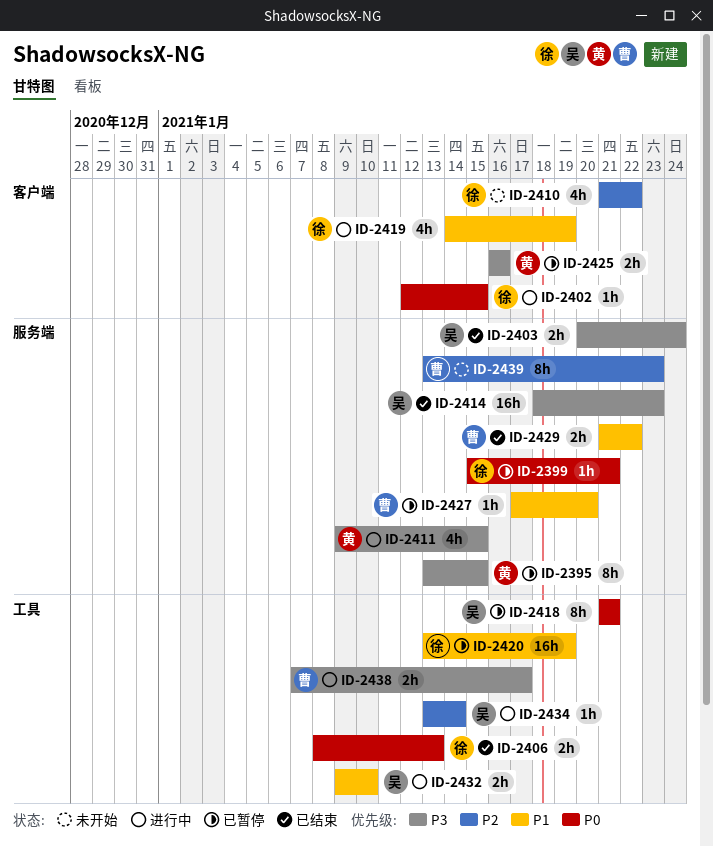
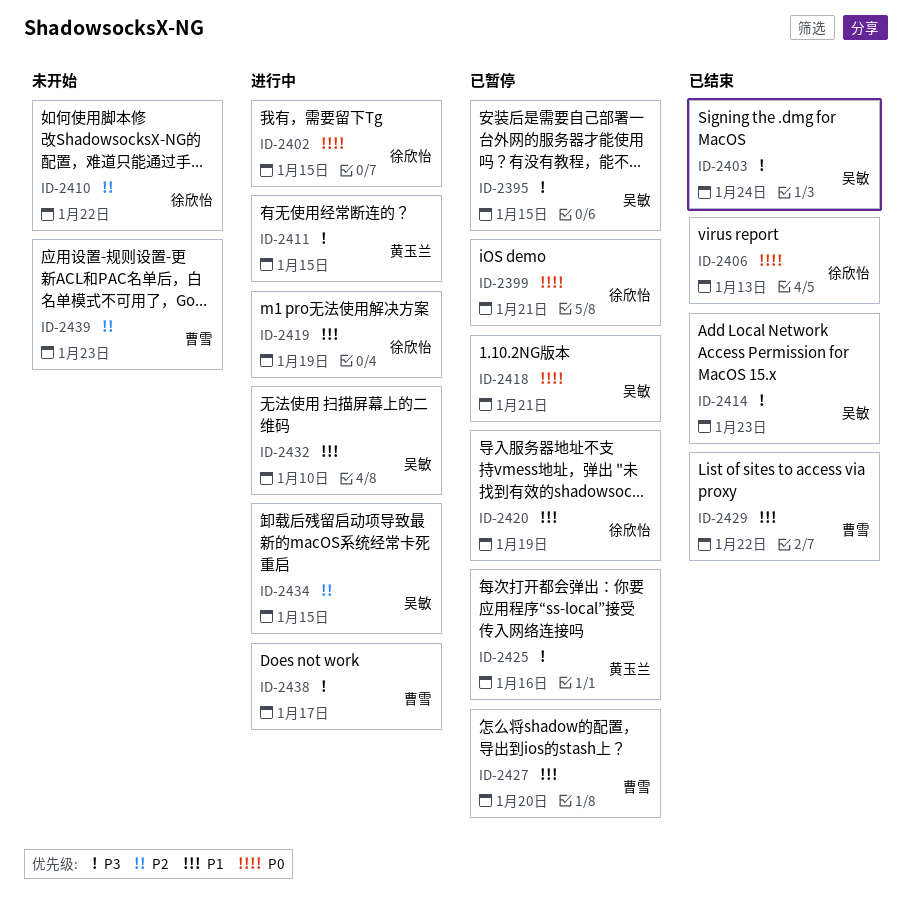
ID-2395, owner: 黄玉兰 -> 吴敏
ID-2434, due: Jan 14 -> Jan 15

